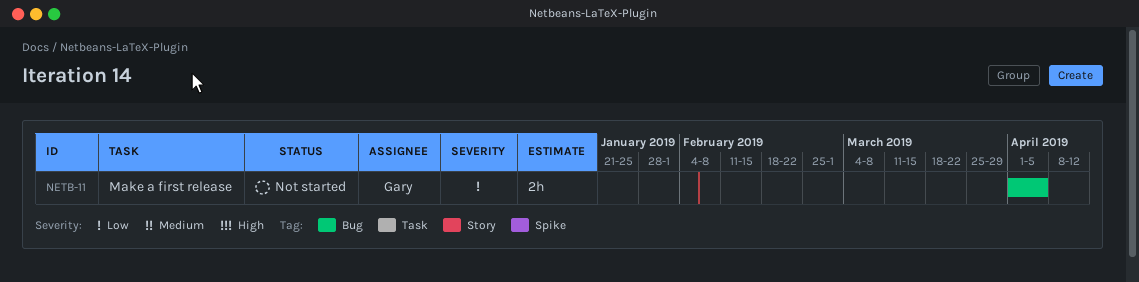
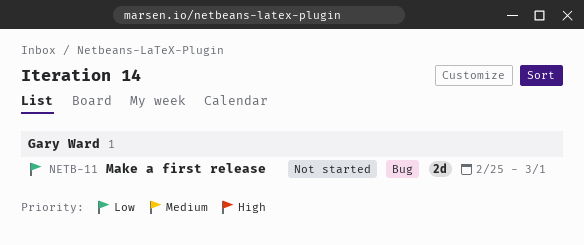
NETB-11, estimate: 2h -> 2d
NETB-11, start: Apr 1 -> Feb 25
NETB-11, due: Apr 5 -> Mar 1

